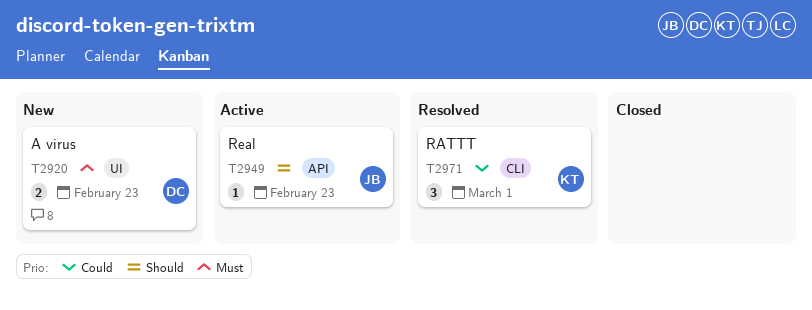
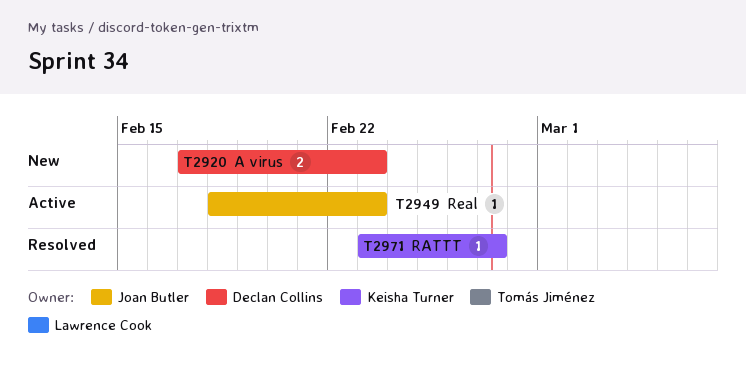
T2971, estimate: 3 -> 1
T2971, due: Mar 1 -> Feb 27

